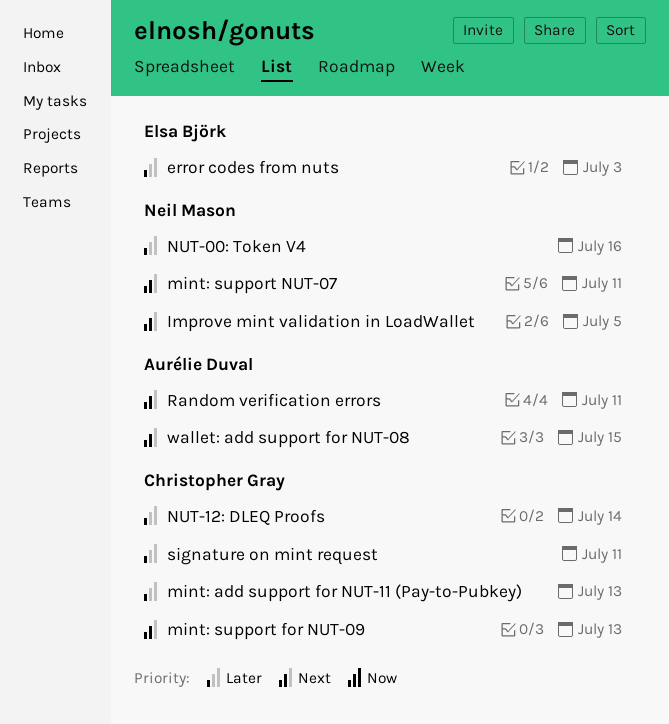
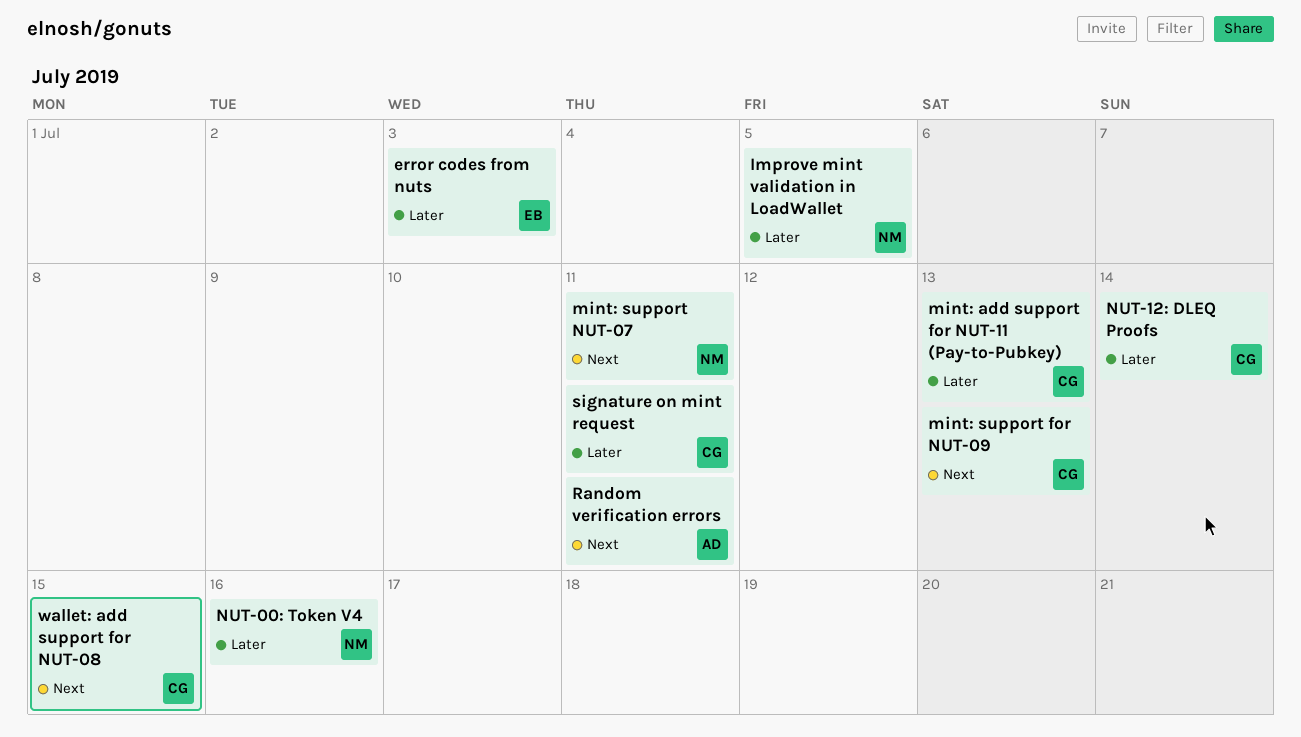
Improve mint validation in LoadWallet, priority: Next -> Later
wallet: add support for NUT-08, owner: Aurélie Duval -> Christopher Gray

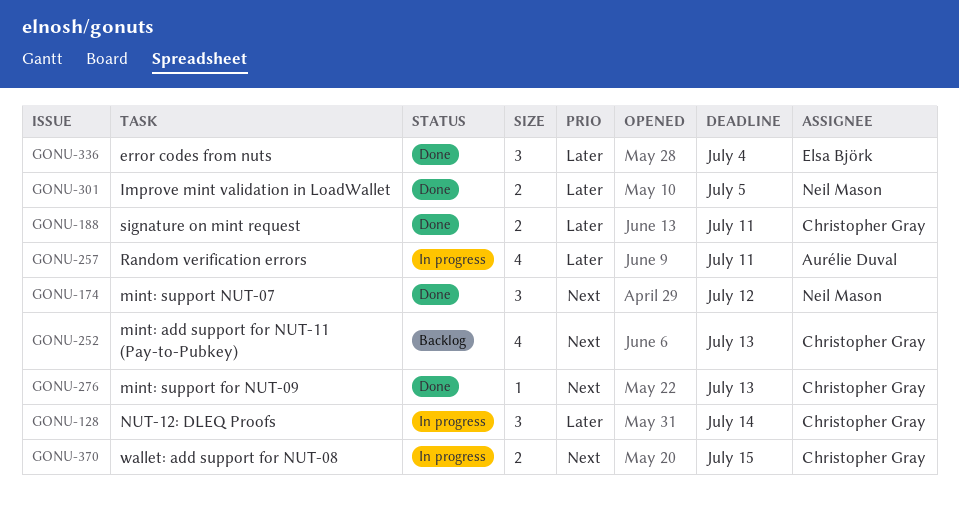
error codes from nuts, due: Jul 3 -> Jul 4
mint: add support for NUT-11 (Pay-to-Pubkey), priority: Later -> Next
mint: support NUT-07, due: Jul 11 -> Jul 12
NUT-00: Token V4: present -> none
Random verification errors, priority: Next -> Later

